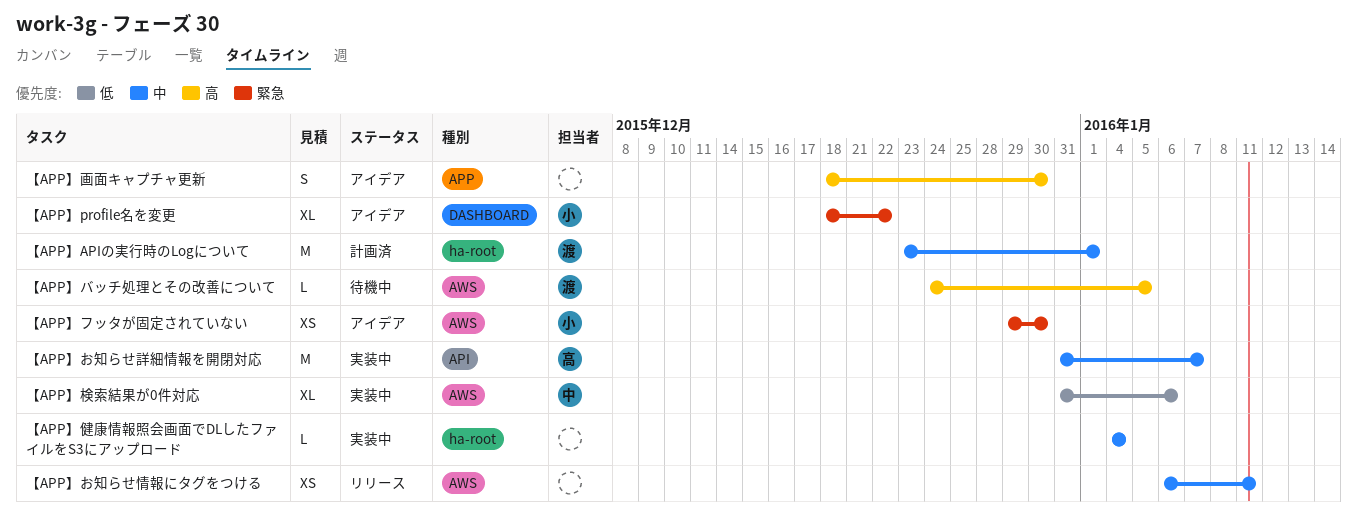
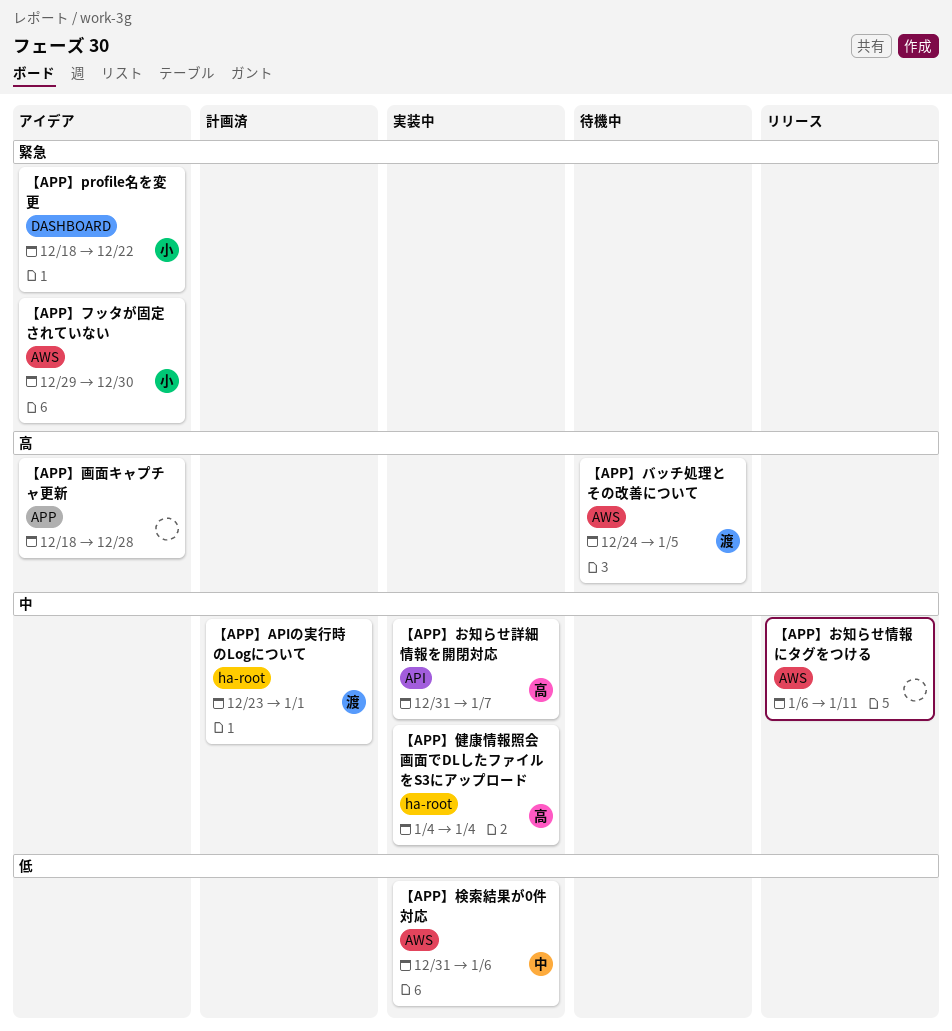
【APP】健康情報照会画面でDLしたファイルをS3にアップロード, owner: none -> 高
【APP】画面キャプチャ更新, due: Dec 30 -> Dec 28

